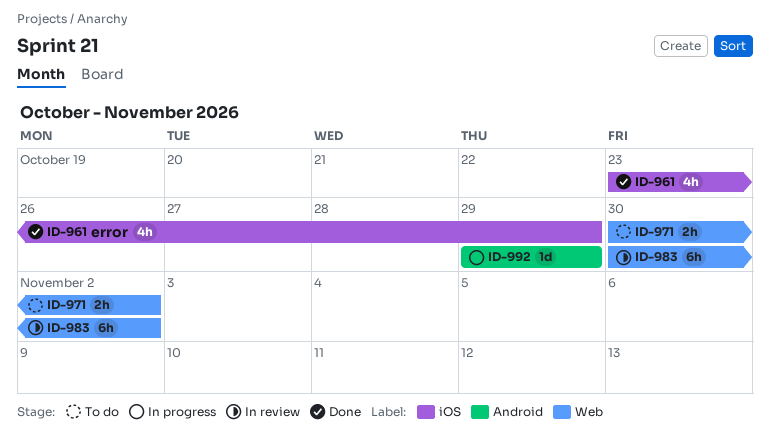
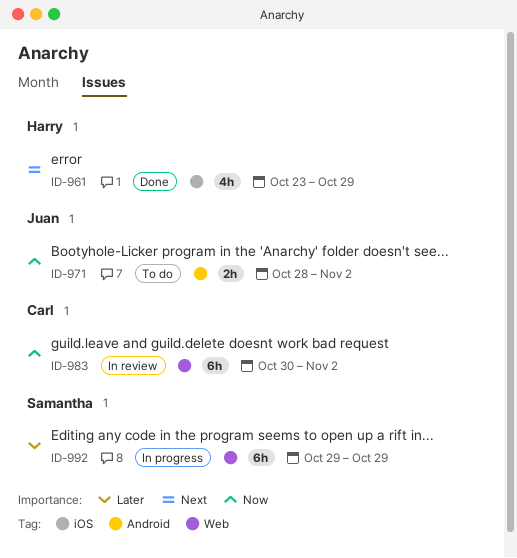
ID-971, label: Web -> Android
ID-971, start: Oct 30 -> Oct 28
ID-992, label: Android -> Web
ID-992, estimate: 1d -> 6h

